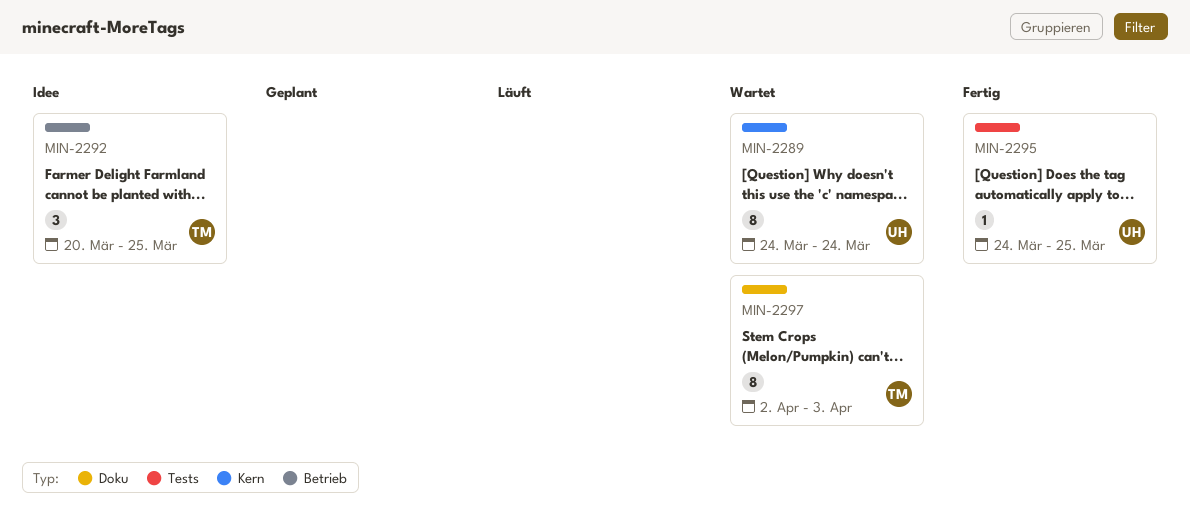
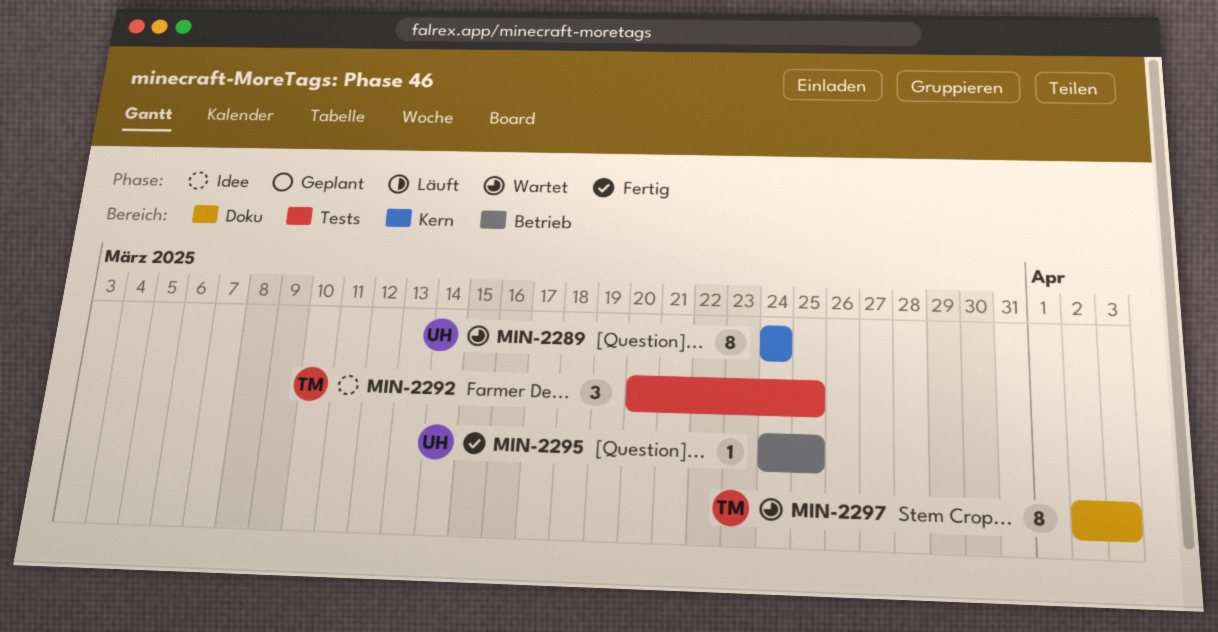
MIN-2292, label: Betrieb -> Tests
MIN-2295, label: Tests -> Betrieb

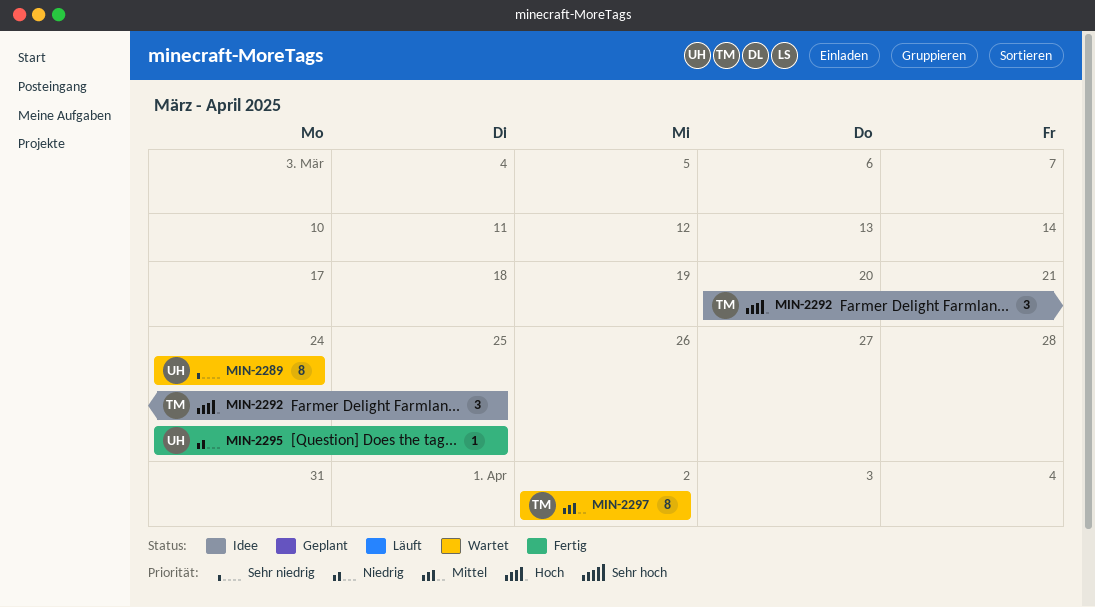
MIN-2297, due: Apr 3 -> Apr 2

